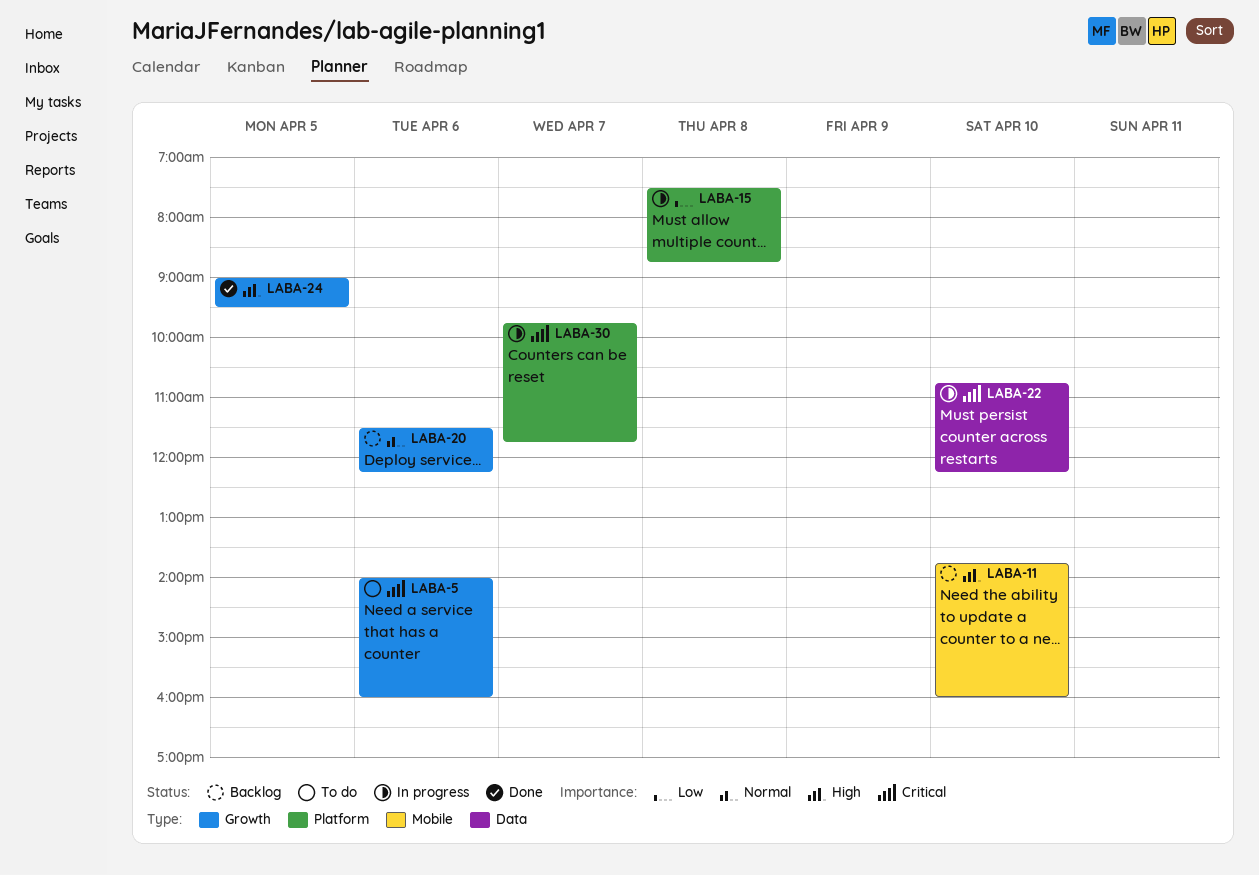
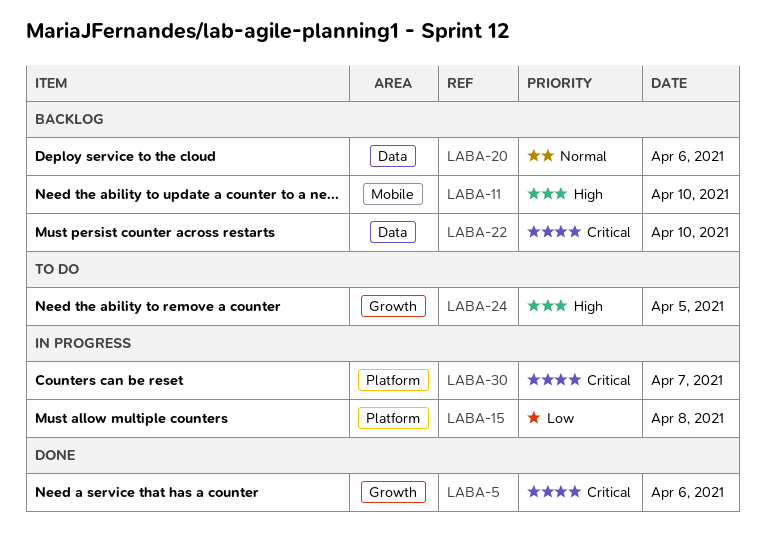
LABA-5, status: To do -> Done
LABA-20, label: Growth -> Data
LABA-22, status: In progress -> Backlog
LABA-24, status: Done -> To do

